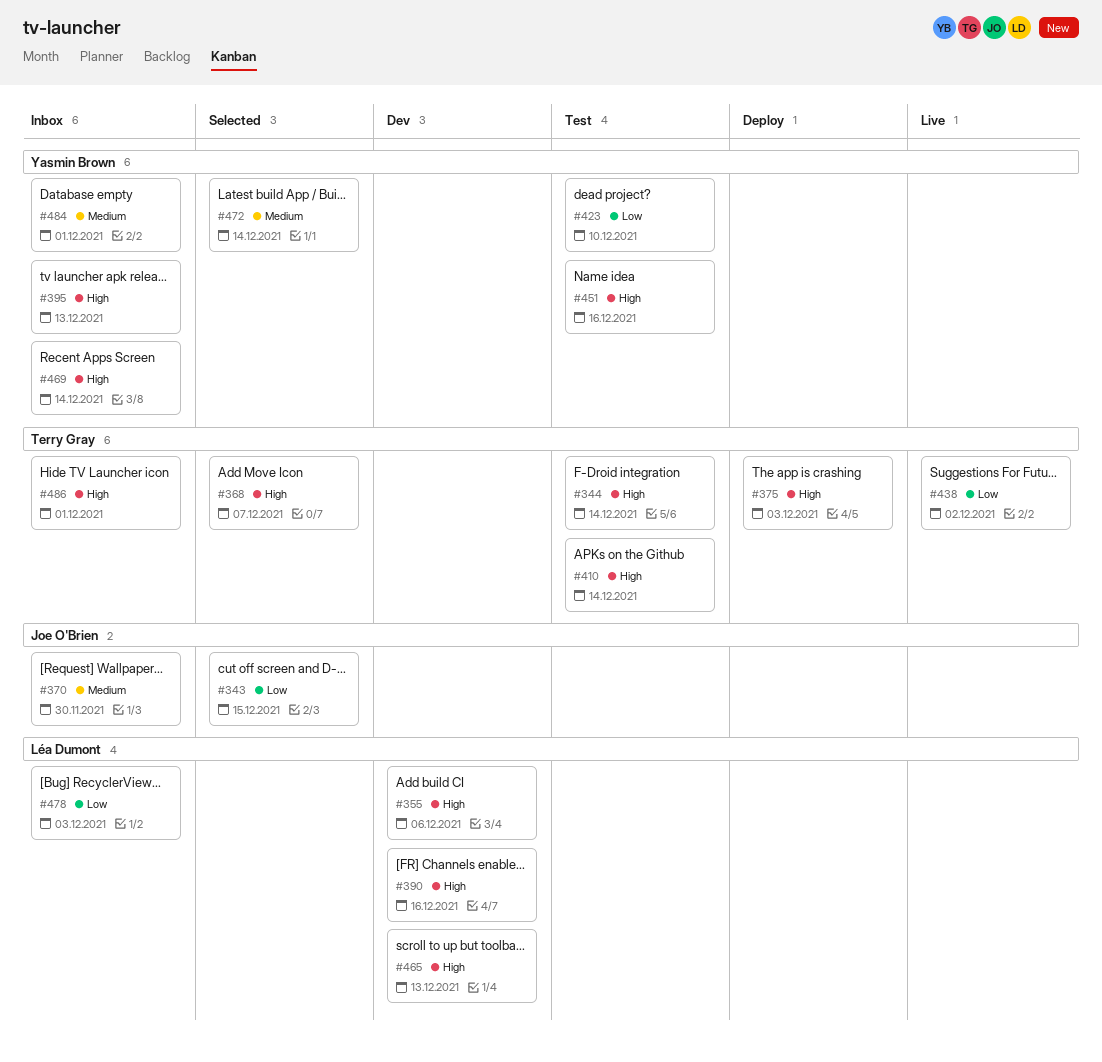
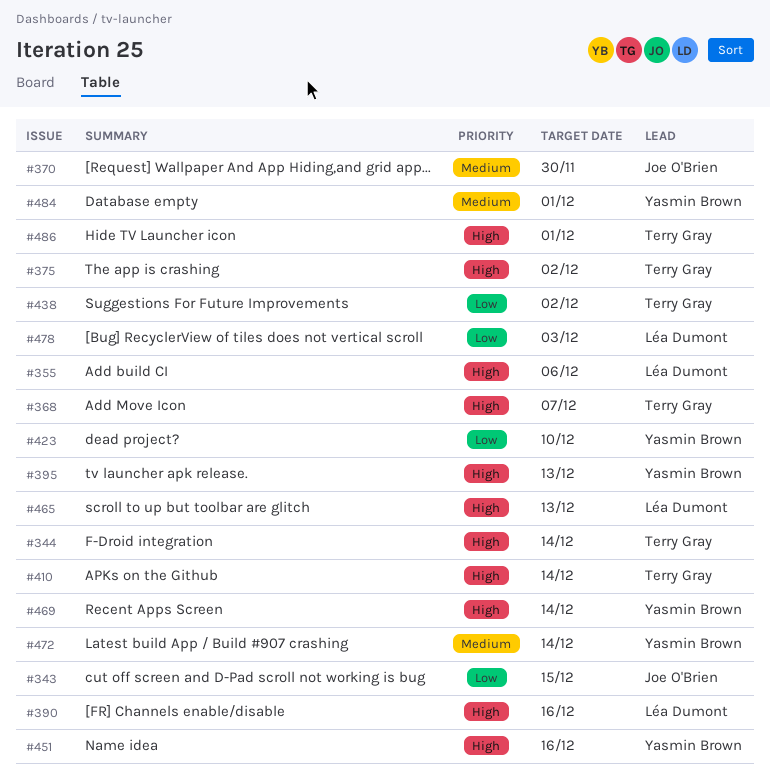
#375, due: Dec 3 -> Dec 2

